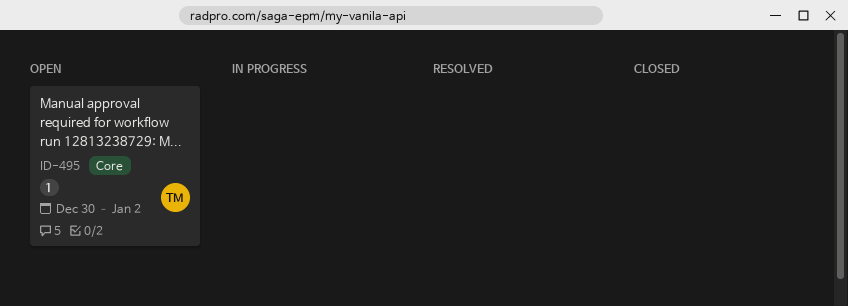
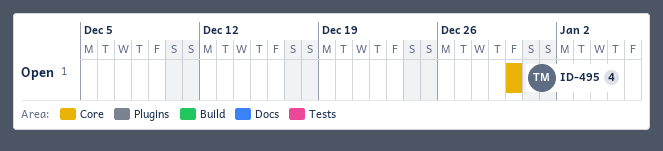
ID-495, estimate: 1 -> 4
ID-495, due: Jan 2 -> Dec 30

